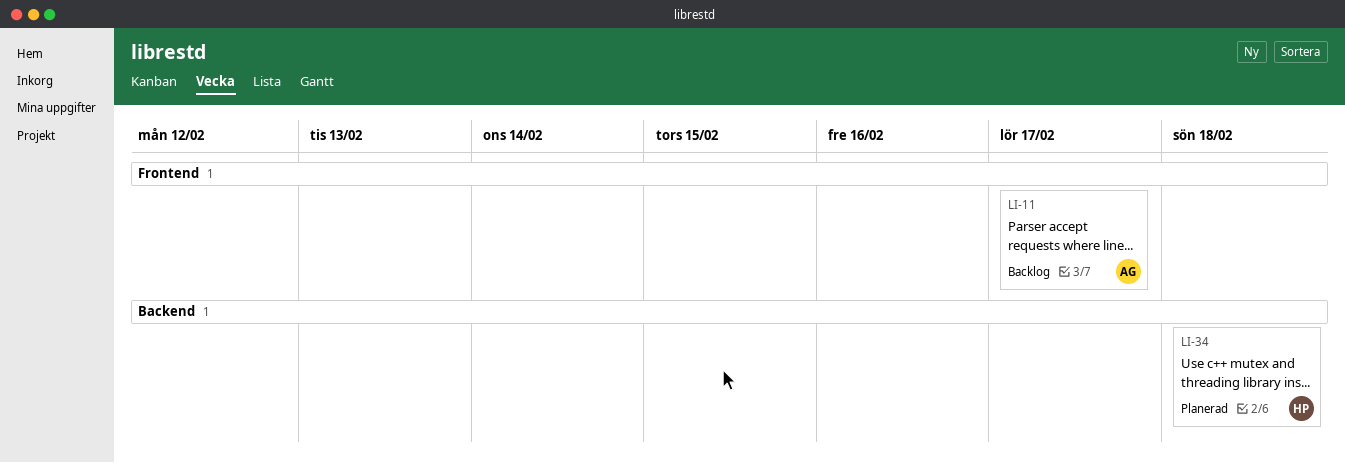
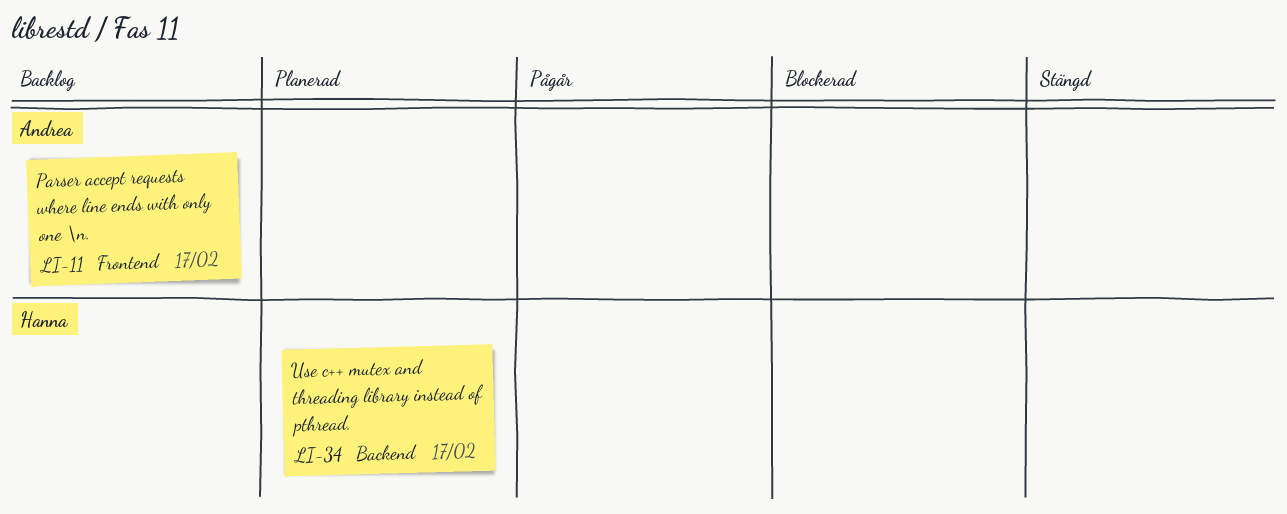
LI-34, due: Feb 18 -> Feb 17

